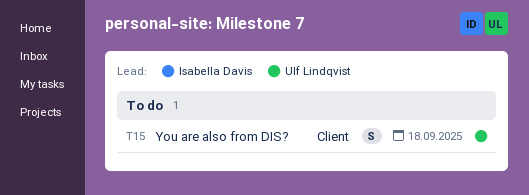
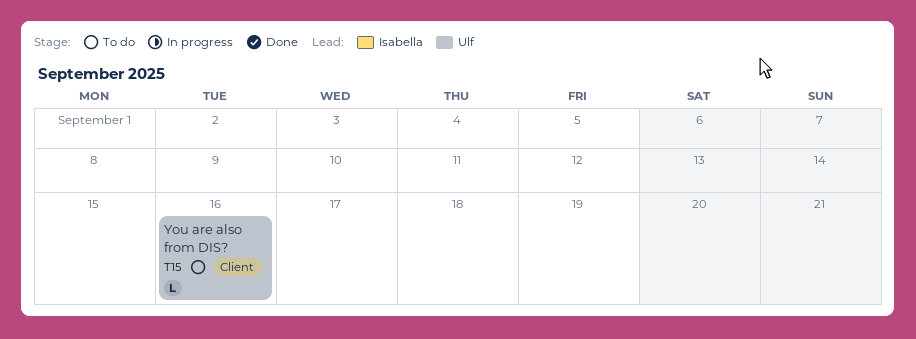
T15, estimate: S -> L
T15, due: Sep 18 -> Sep 16

